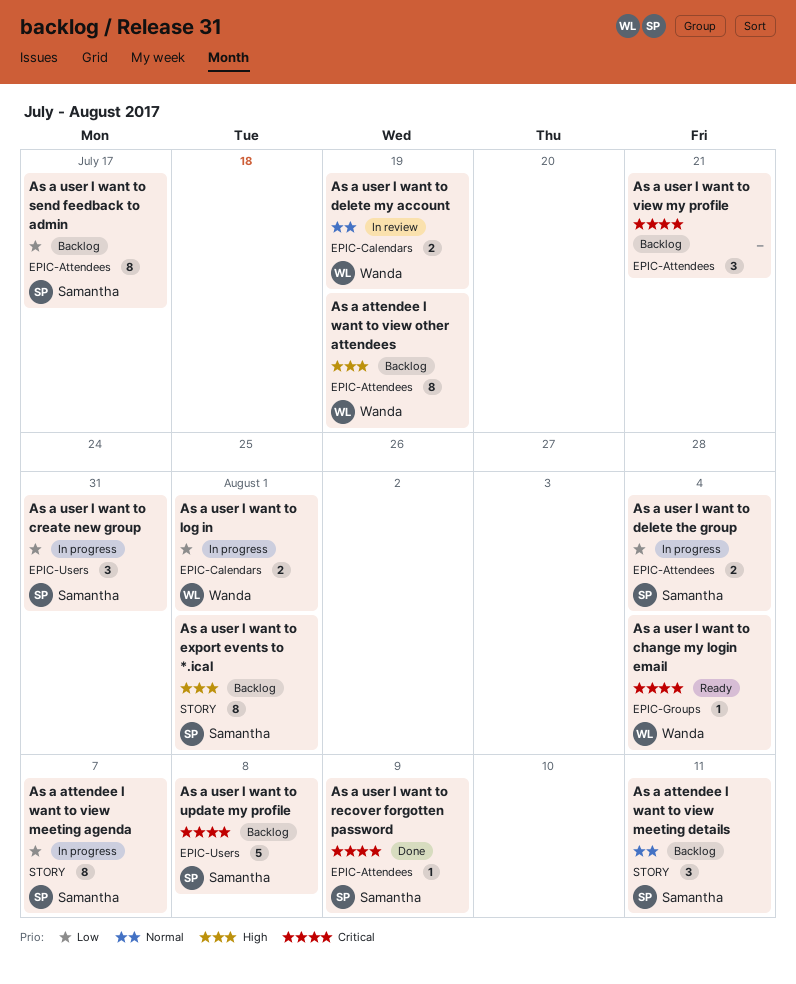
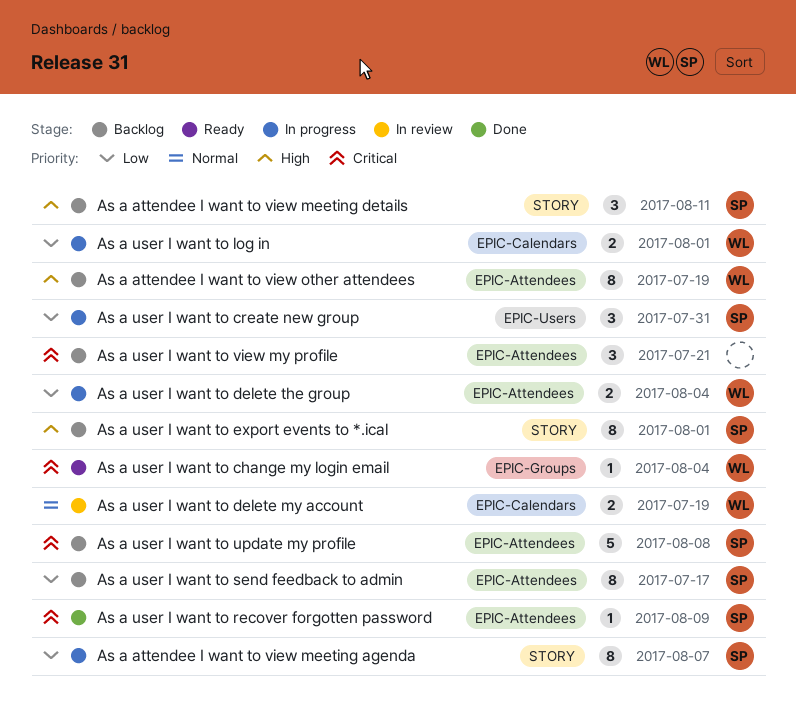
As a attendee I want to view meeting details, priority: Normal -> High
As a user I want to delete the group, owner: Samantha -> Wanda
As a user I want to update my profile, label: EPIC-Users -> EPIC-Attendees

